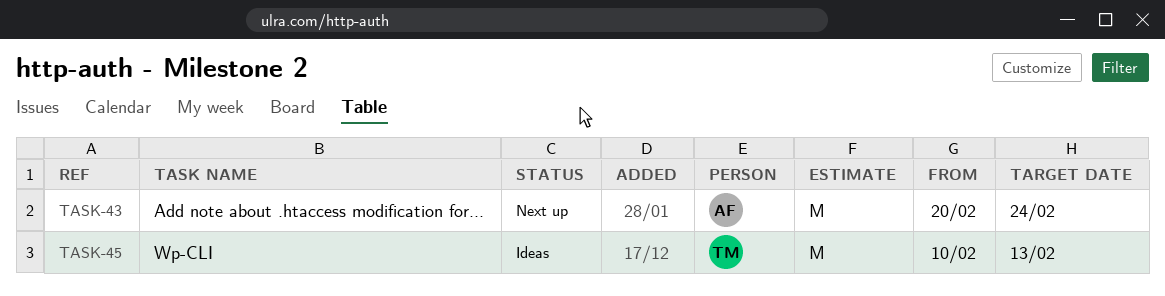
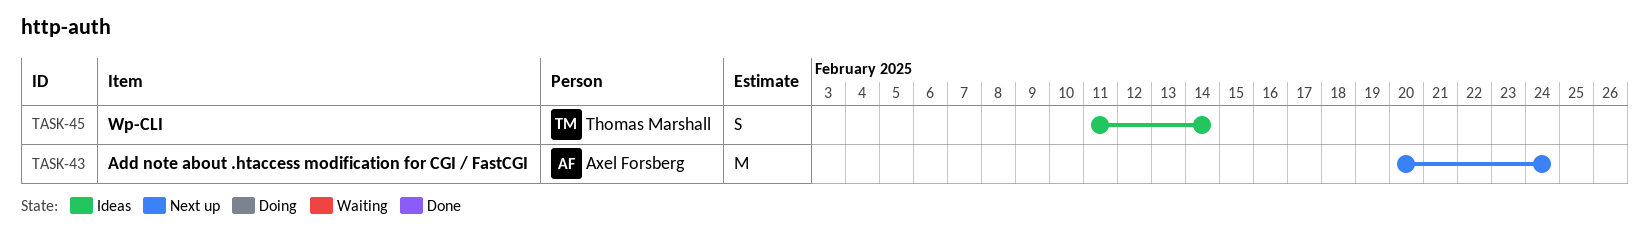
TASK-45, estimate: M -> S
TASK-45, start: Feb 10 -> Feb 11
TASK-45, due: Feb 13 -> Feb 14

